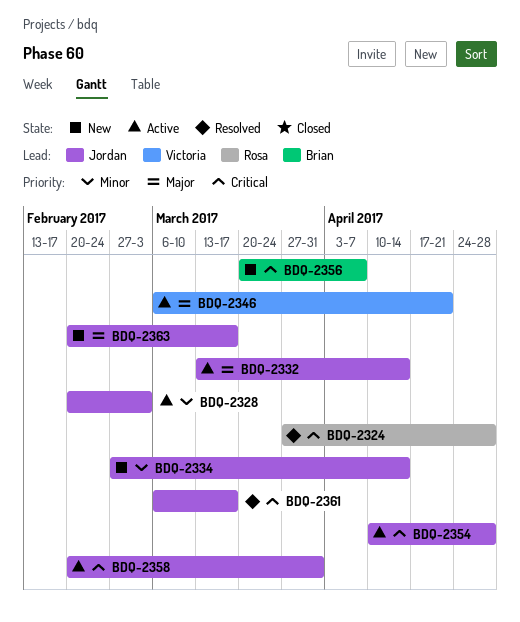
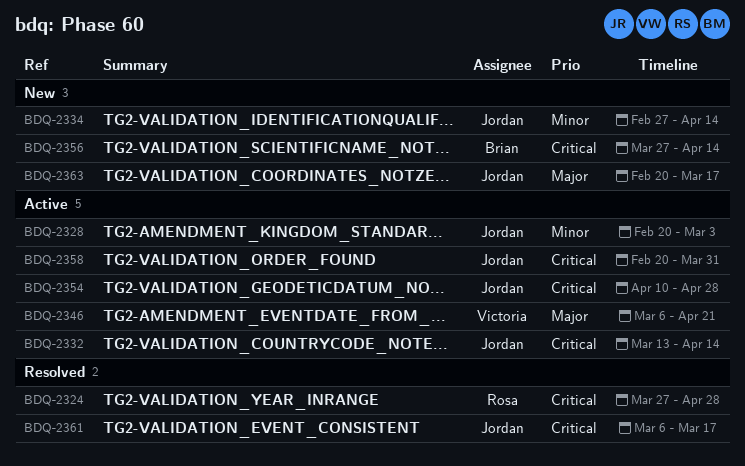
BDQ-2332, priority: Major -> Critical
BDQ-2356, start: Mar 20 -> Mar 27
BDQ-2356, due: Apr 7 -> Apr 14

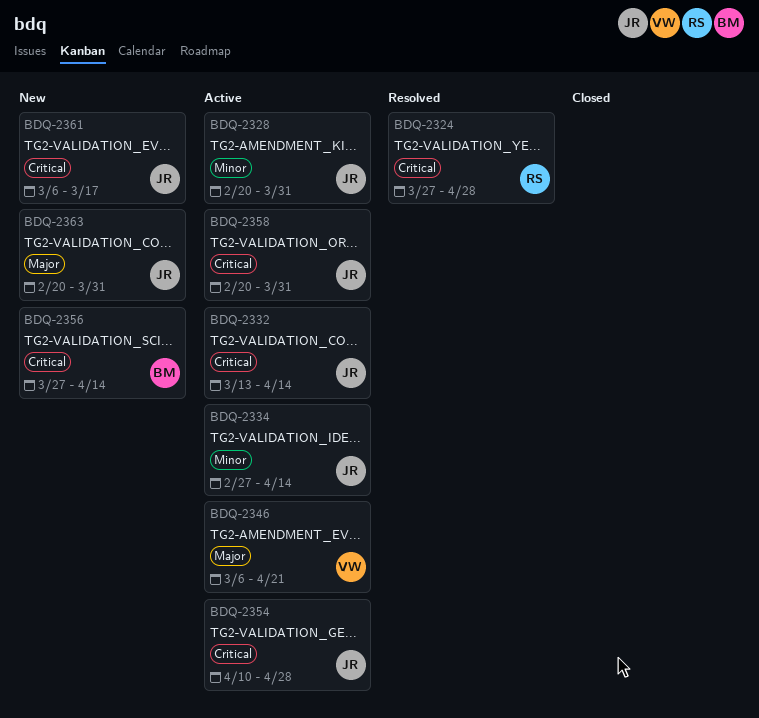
BDQ-2328, due: Mar 3 -> Mar 31
BDQ-2334, status: New -> Active
BDQ-2361, status: Resolved -> New
BDQ-2363, due: Mar 17 -> Mar 31

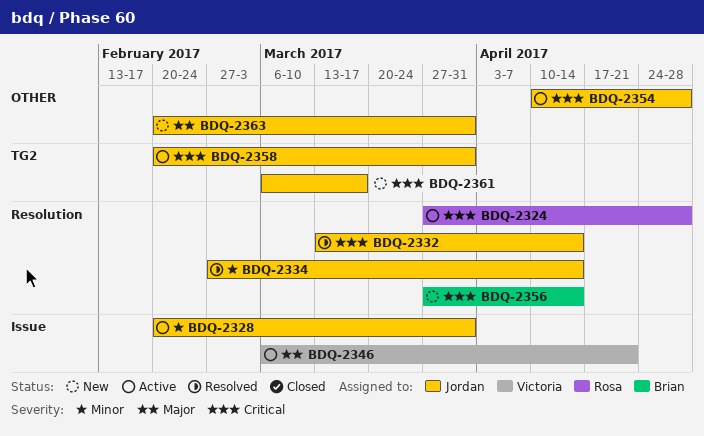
BDQ-2324, status: Resolved -> Active
BDQ-2332, status: Active -> Resolved
BDQ-2334, status: Active -> Resolved

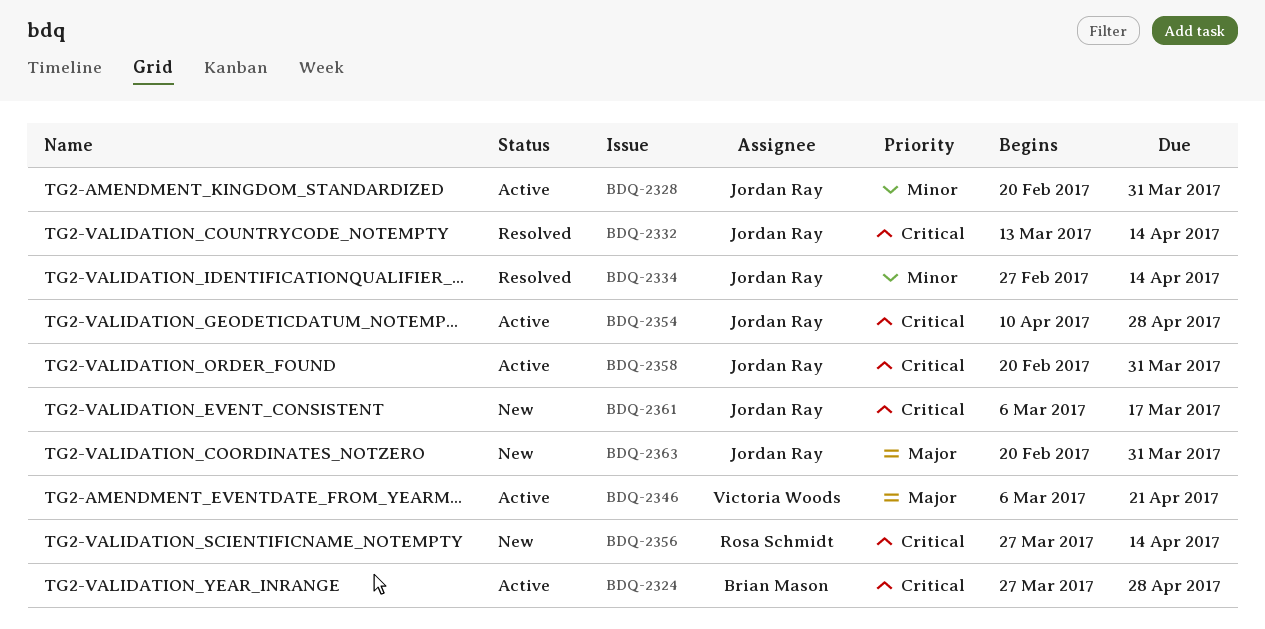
BDQ-2324, owner: Rosa Schmidt -> Brian Mason
BDQ-2356, owner: Brian Mason -> Rosa Schmidt

